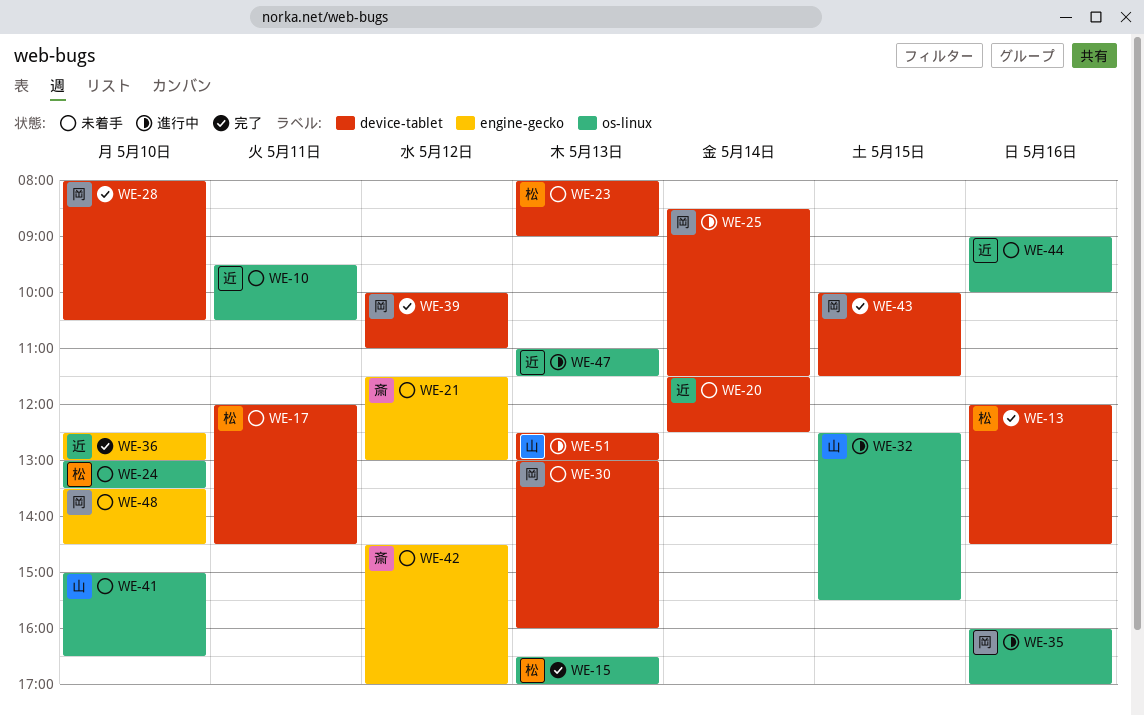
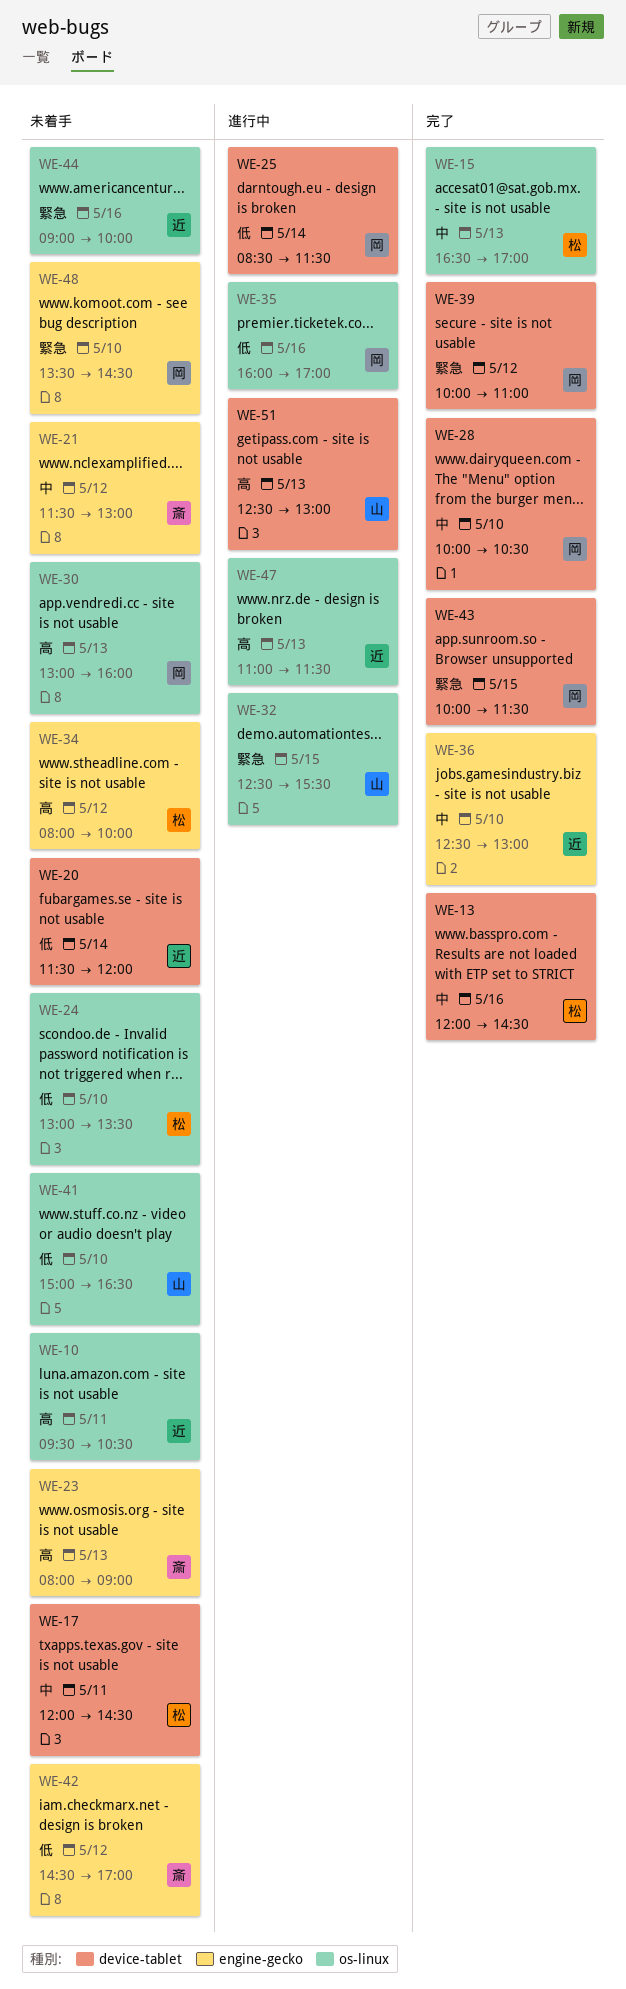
WE-20, ends: 12:30 -> 12:00
WE-23, owner: 松 -> 斎
WE-23, label: device-tablet -> engine-gecko
WE-28, begins: 08:00 -> 10:00
WE-30, label: device-tablet -> os-linux
WE-34: none -> present

